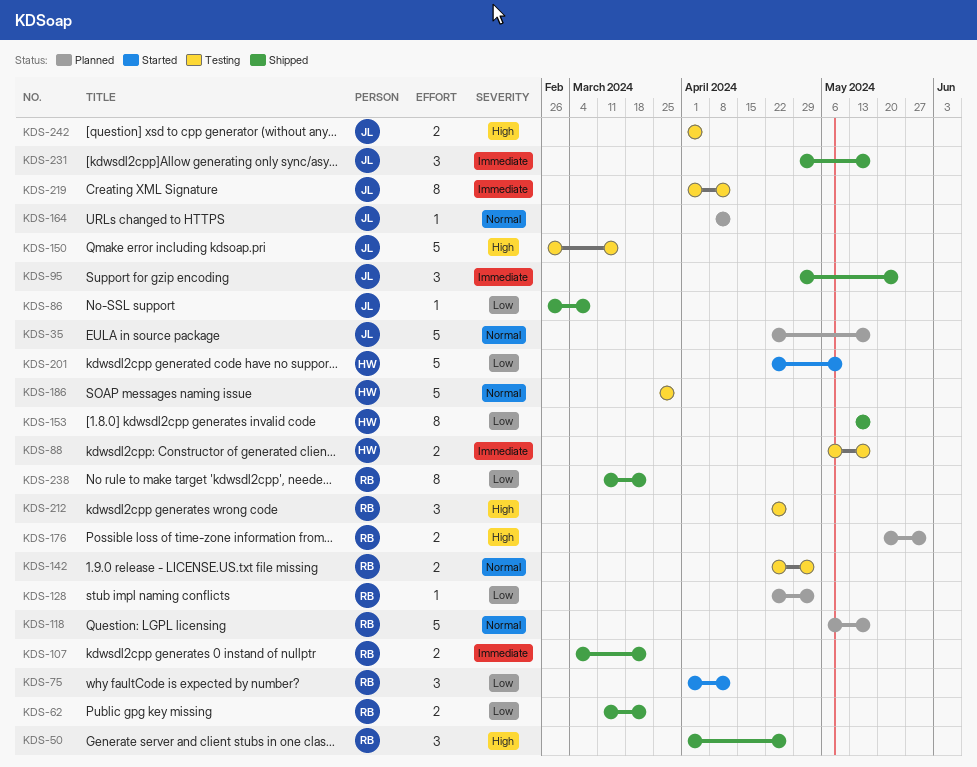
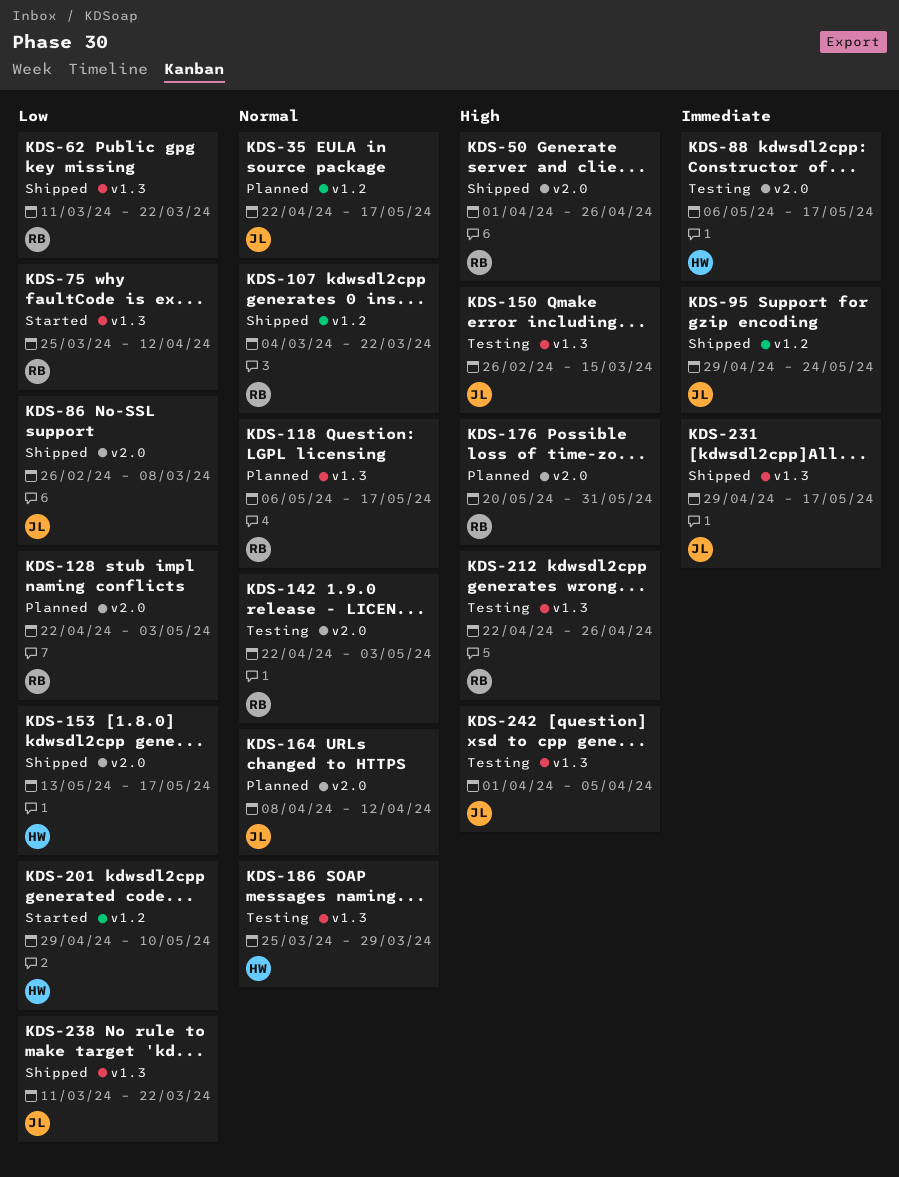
KDS-75, start: Apr 1 -> Mar 25
KDS-107, priority: Immediate -> Normal
KDS-201, start: Apr 22 -> Apr 29
KDS-219: present -> none
KDS-238, owner: RB -> JL

